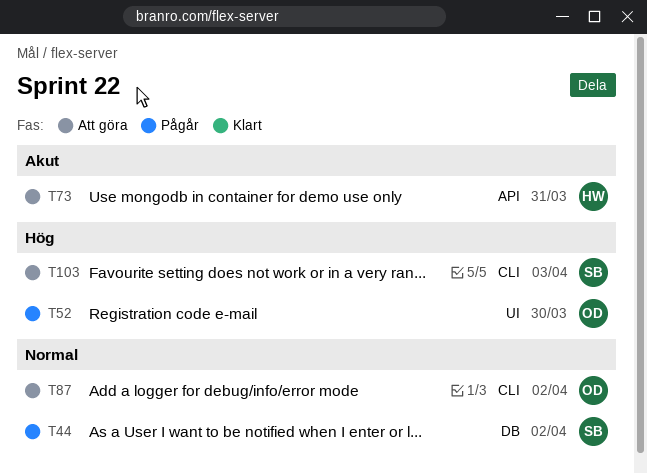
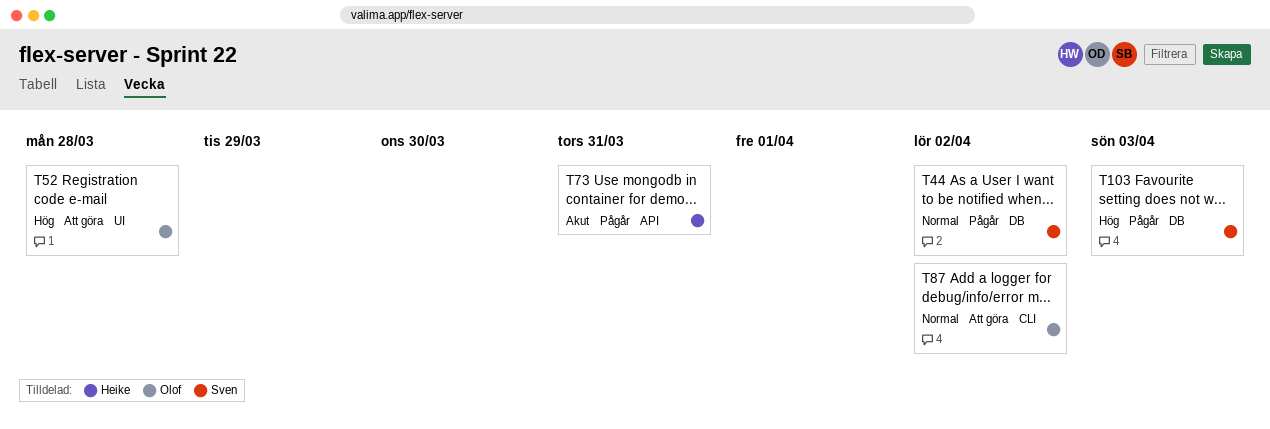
T52, status: Pågår -> Att göra
T52, due: Mar 30 -> Mar 28
T73, status: Att göra -> Pågår
T103, status: Att göra -> Pågår
T103, label: CLI -> DB

